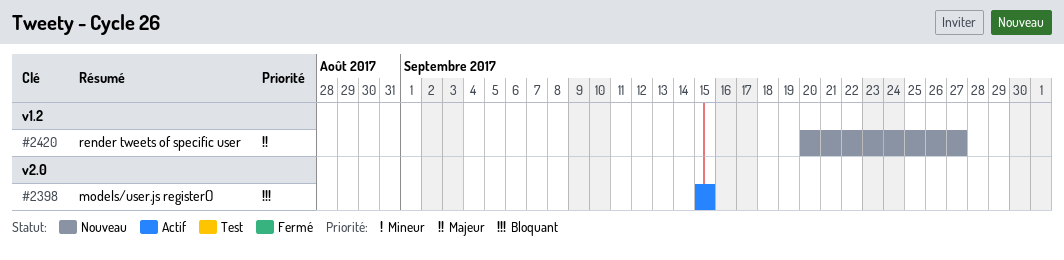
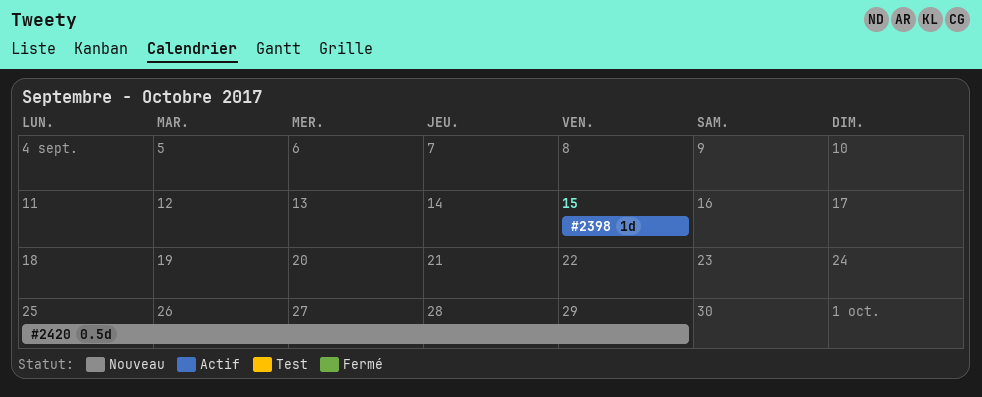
#2420, start: Sep 20 -> Sep 25
#2420, due: Sep 27 -> Sep 29

